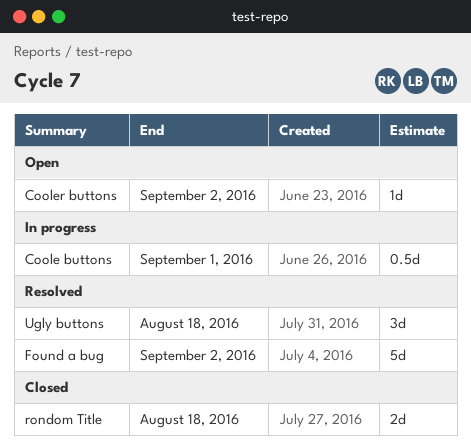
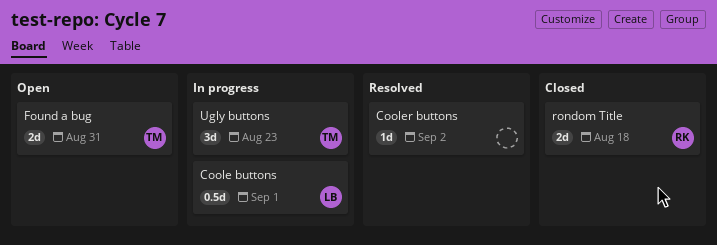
Cooler buttons, status: Open -> Resolved
Found a bug, status: Resolved -> Open
Found a bug, estimate: 5d -> 2d
Found a bug, due: Sep 2 -> Aug 31
Ugly buttons, status: Resolved -> In progress
Ugly buttons, due: Aug 18 -> Aug 23

